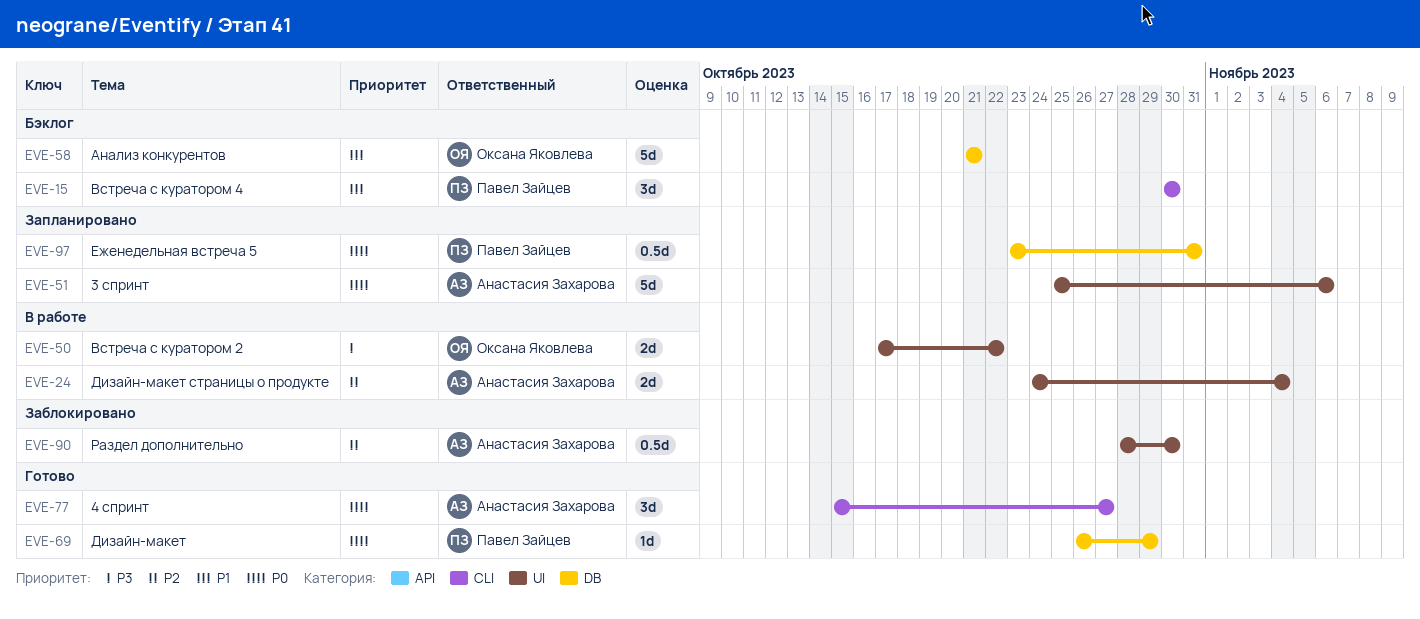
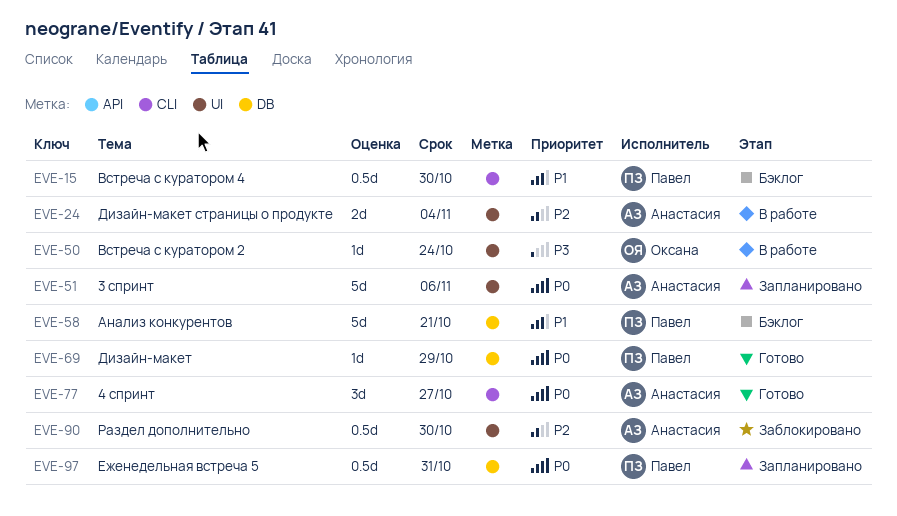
EVE-15, estimate: 3d -> 0.5d
EVE-50, estimate: 2d -> 1d
EVE-50, due: Oct 22 -> Oct 24
EVE-58, owner: Оксана Яковлева -> Павел Зайцев

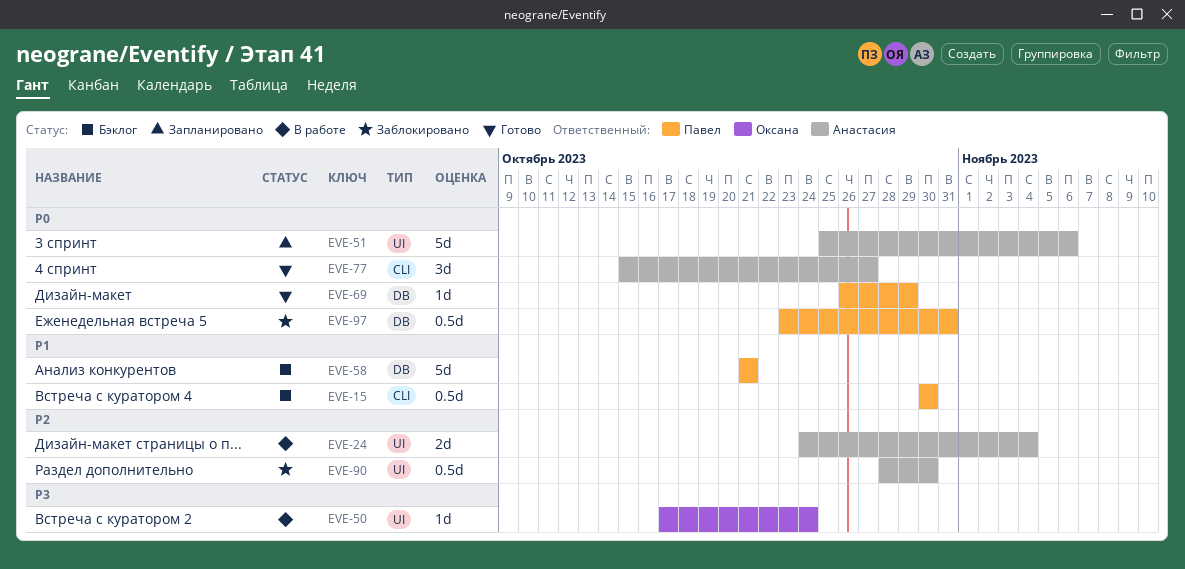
EVE-97, status: Запланировано -> Заблокировано

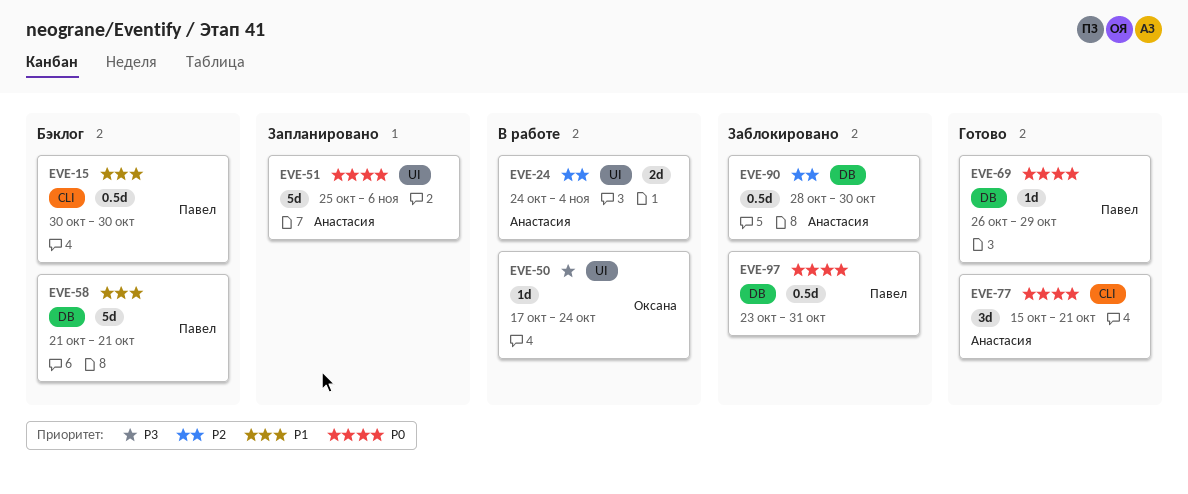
EVE-77, due: Oct 27 -> Oct 21
EVE-90, label: UI -> DB

